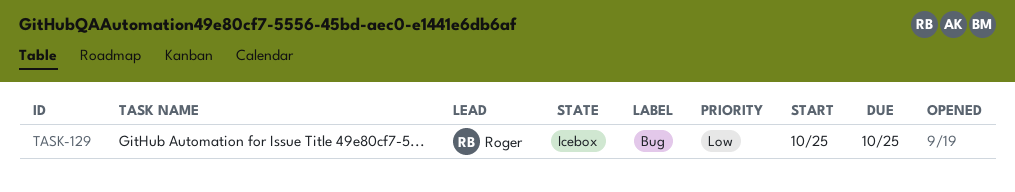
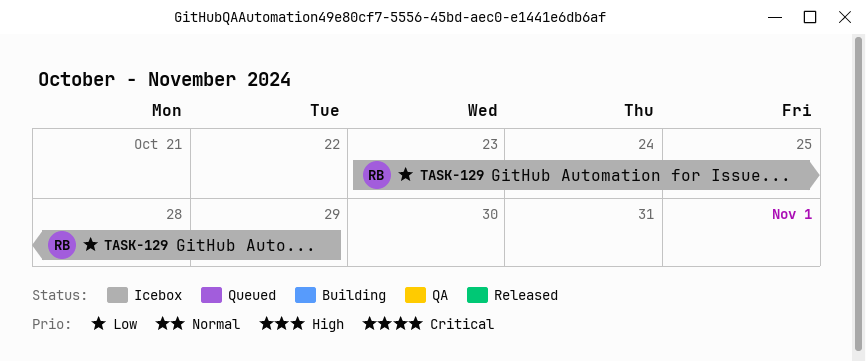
TASK-129, start: Oct 25 -> Oct 23
TASK-129, due: Oct 25 -> Oct 29

